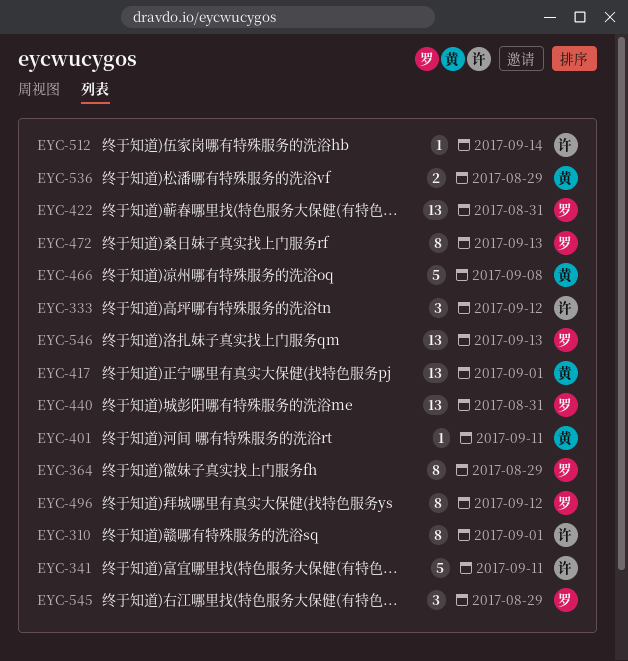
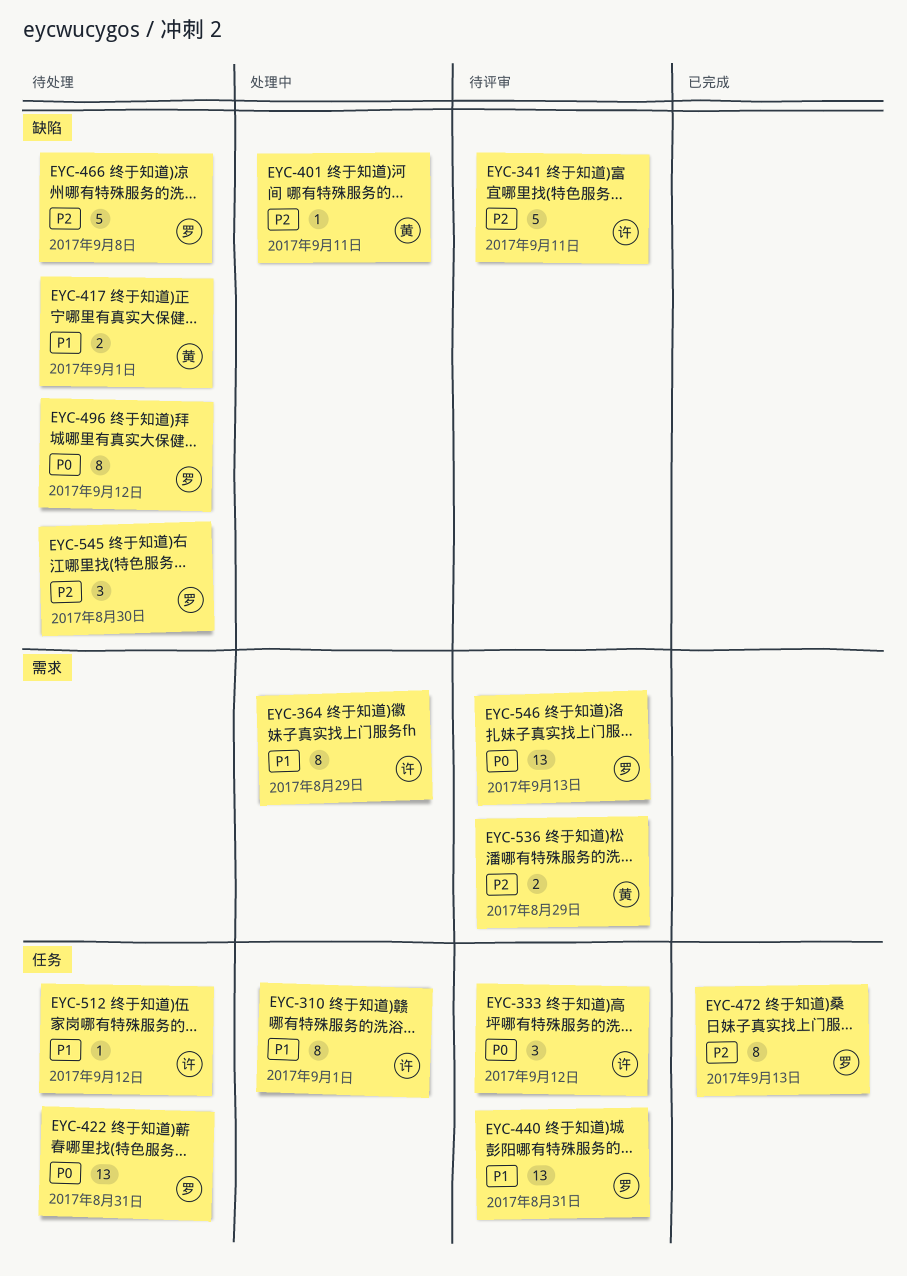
EYC-364, owner: 罗 -> 许
EYC-417, estimate: 13 -> 2
EYC-466, owner: 黄 -> 罗
EYC-512, due: Sep 14 -> Sep 12
EYC-545, due: Aug 29 -> Aug 30

